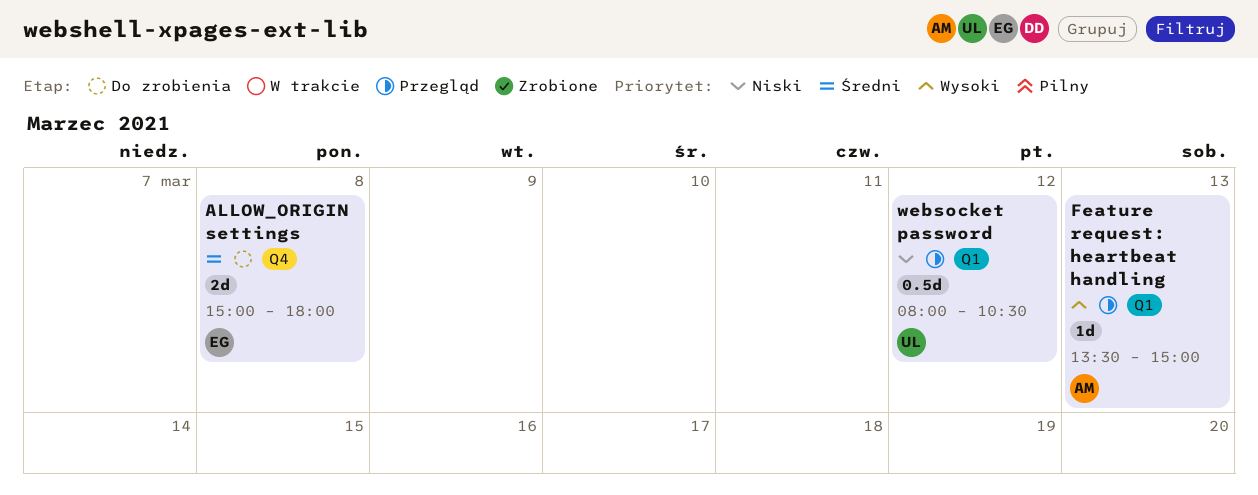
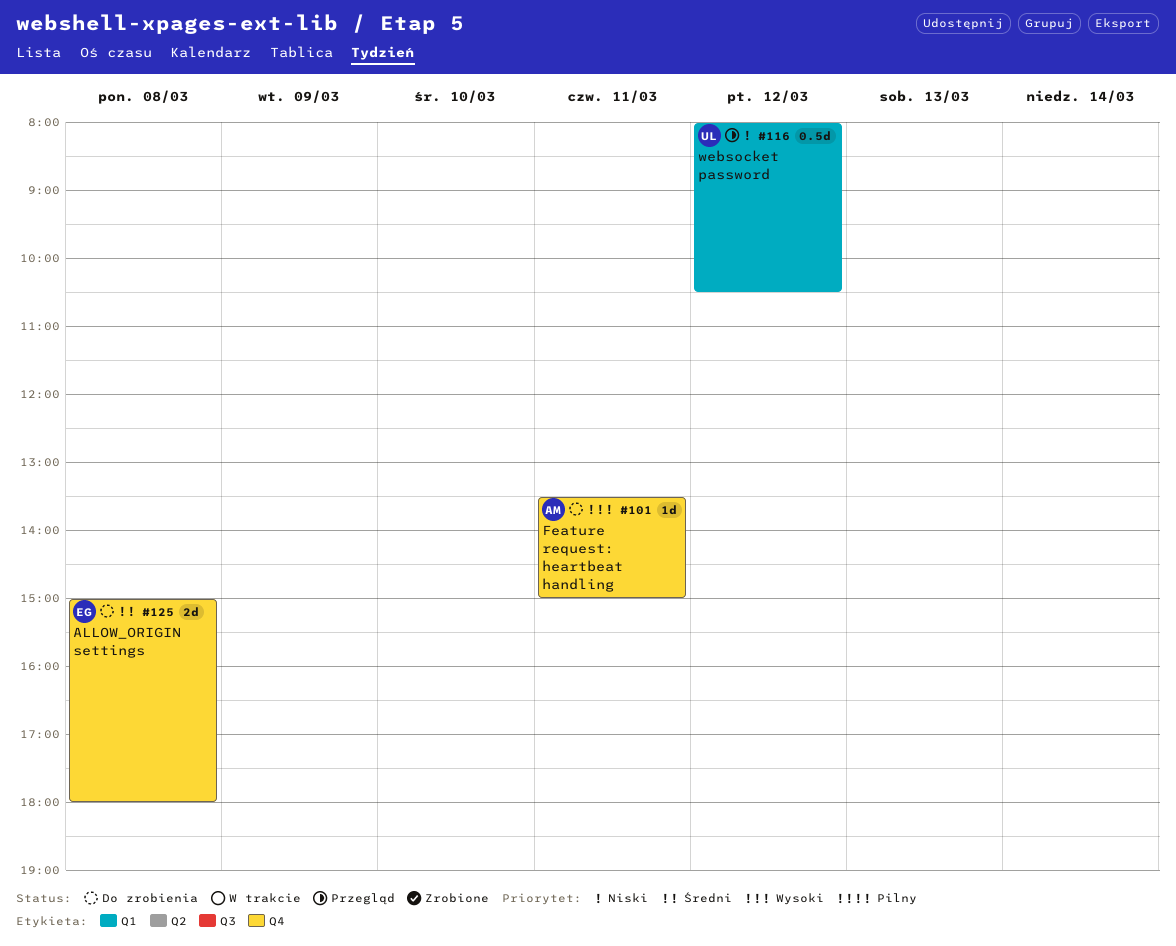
Feature request: heartbeat handling, status: Przegląd -> Do zrobienia
Feature request: heartbeat handling, label: Q1 -> Q4
Feature request: heartbeat handling, day: Mar 13 -> Mar 11

